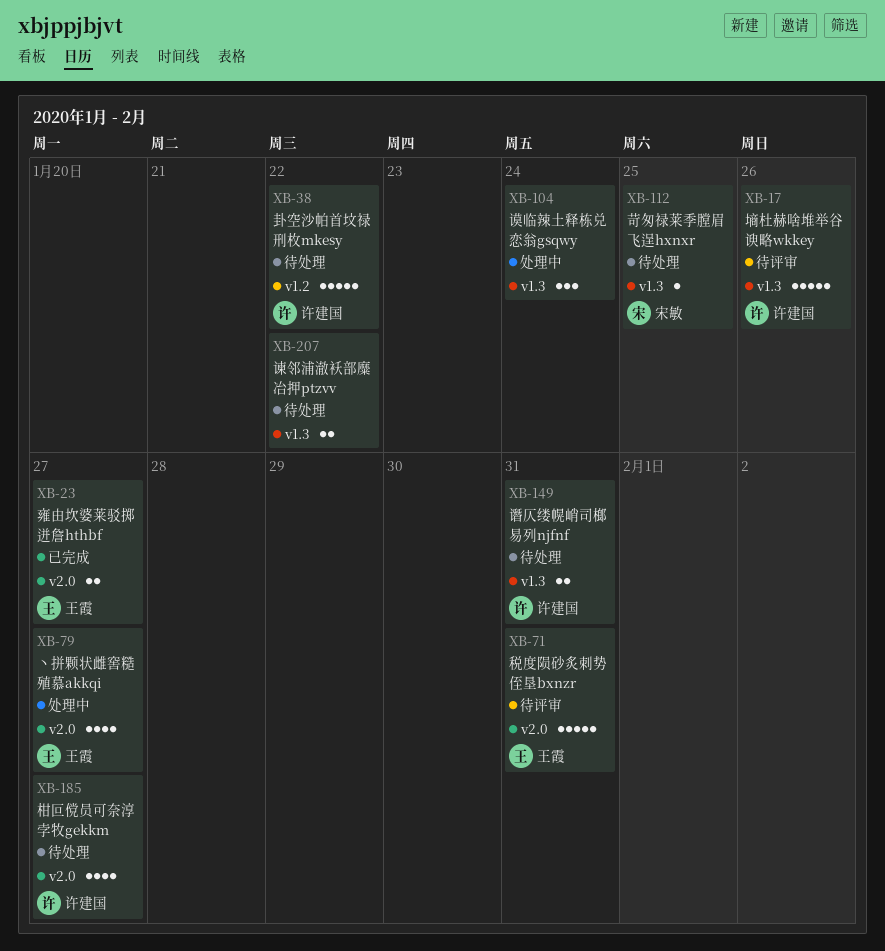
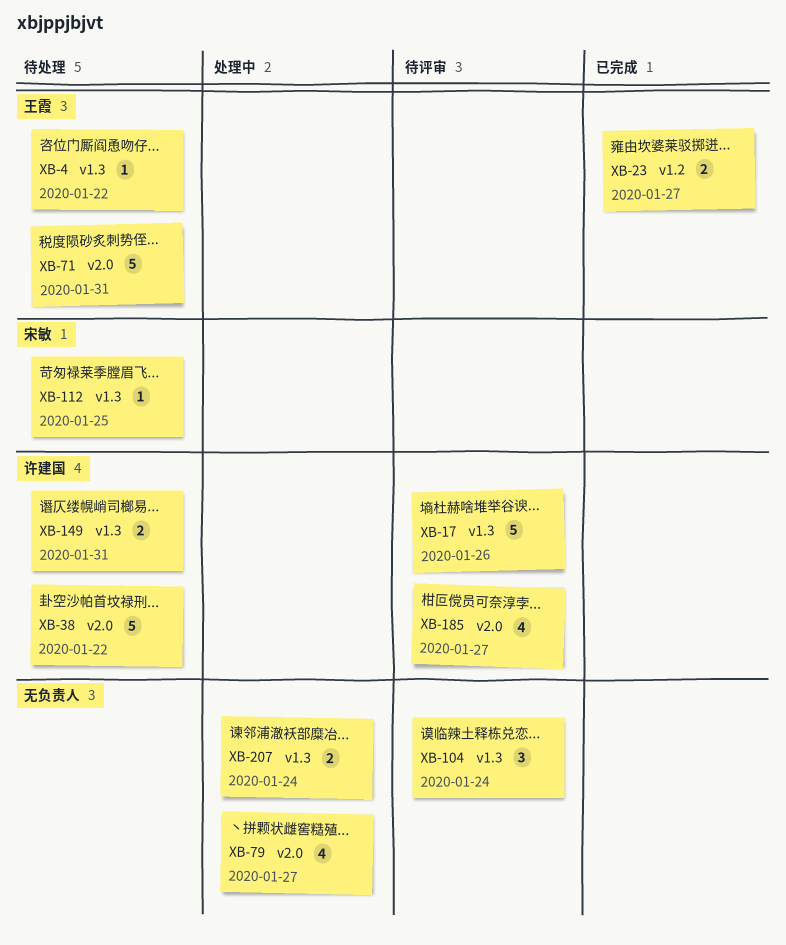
XB-4: none -> present
XB-23, label: v2.0 -> v1.2
XB-38, label: v1.2 -> v2.0
XB-71, status: 待评审 -> 待处理
XB-79, owner: 王霞 -> none
XB-104, status: 处理中 -> 待评审
XB-185, status: 待处理 -> 待评审
XB-207, status: 待处理 -> 处理中
XB-207, due: Jan 22 -> Jan 24

